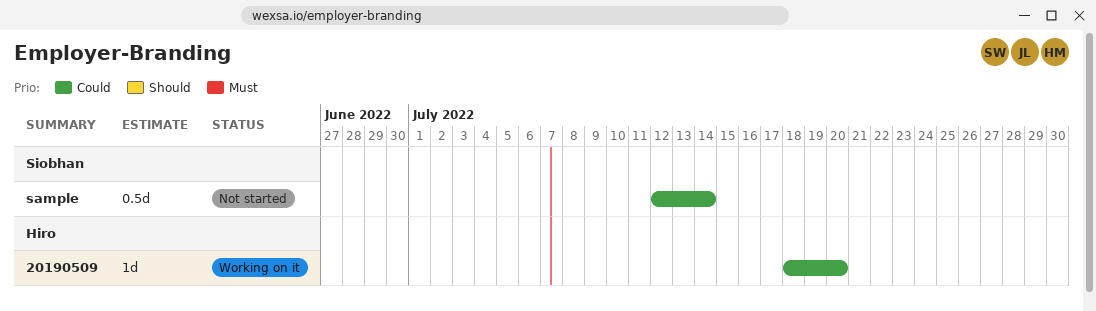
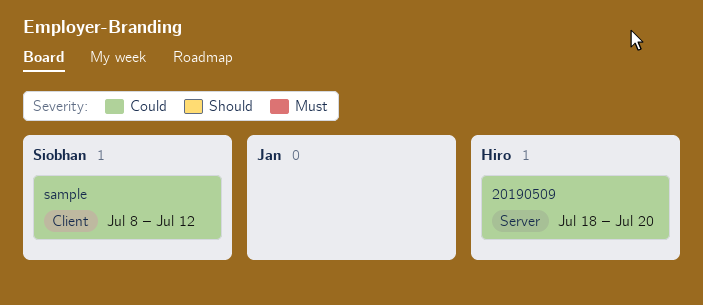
sample, start: Jul 12 -> Jul 8
sample, due: Jul 14 -> Jul 12

